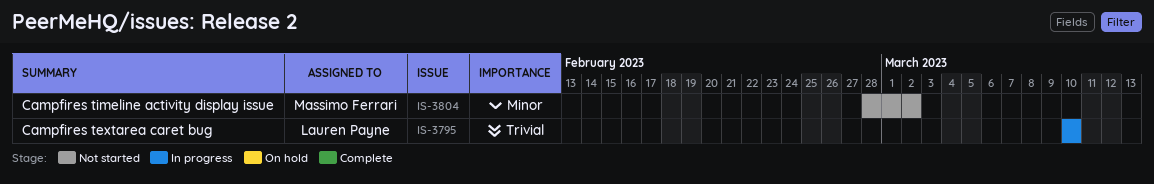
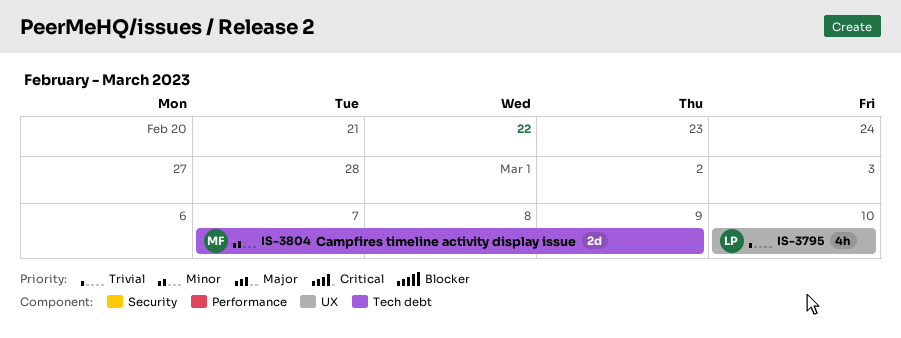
IS-3804, start: Feb 28 -> Mar 7
IS-3804, due: Mar 2 -> Mar 9

